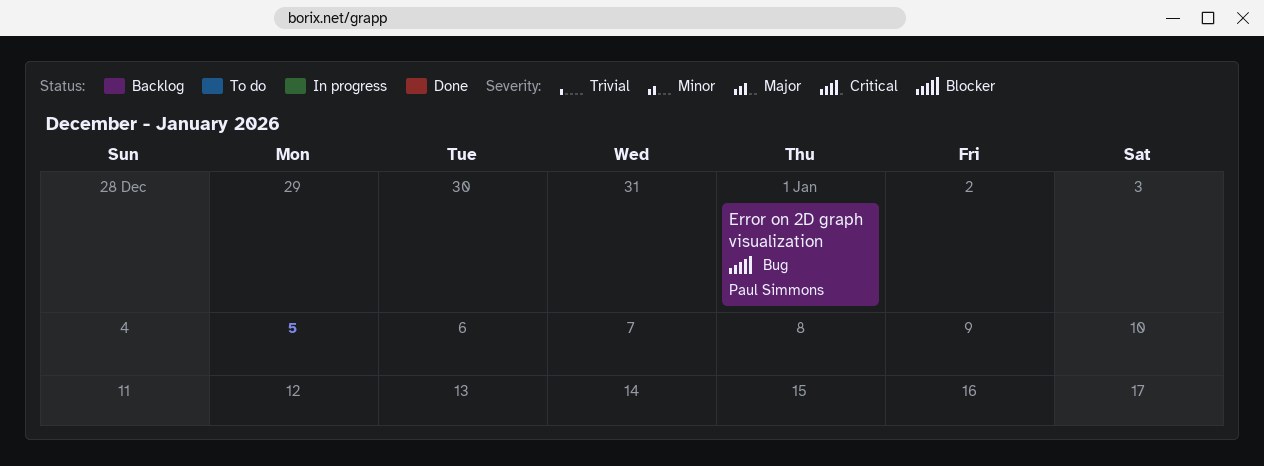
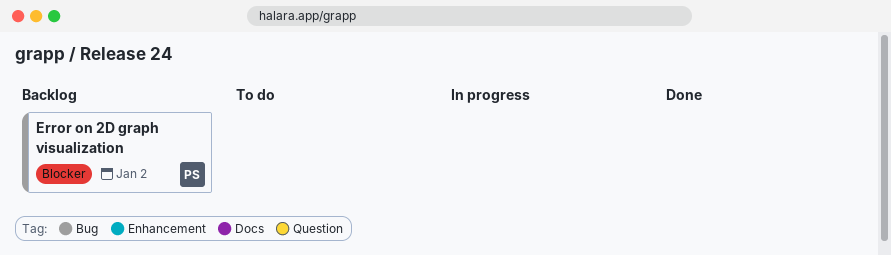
Error on 2D graph visualization, due: Jan 1 -> Jan 2

